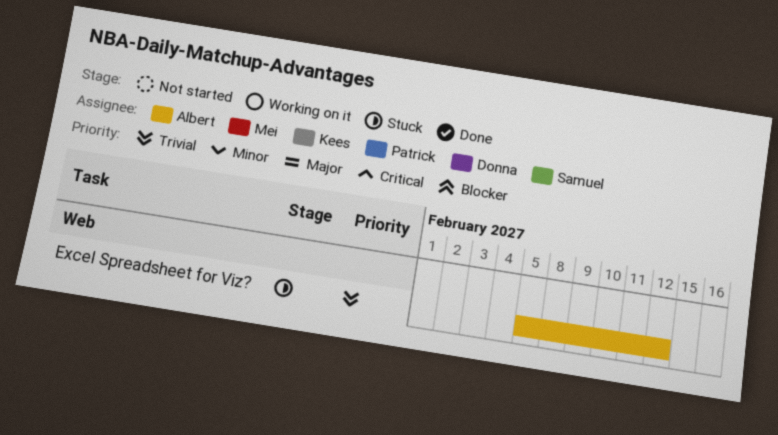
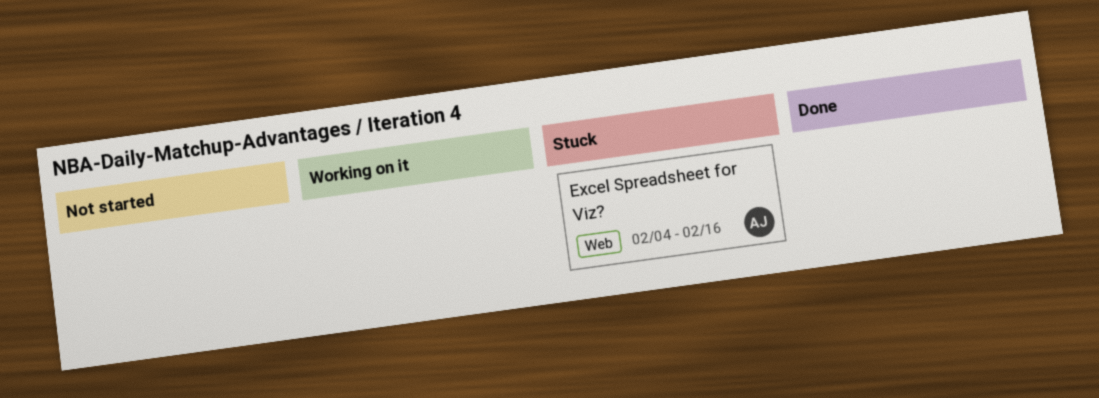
Excel Spreadsheet for Viz?, start: Feb 5 -> Feb 4
Excel Spreadsheet for Viz?, due: Feb 12 -> Feb 16

